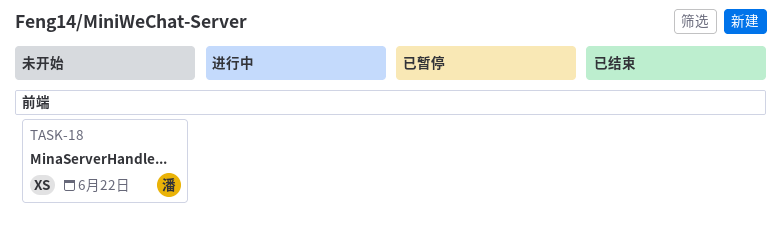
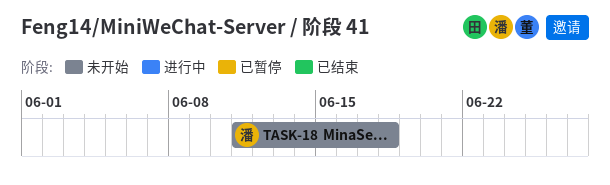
TASK-18, due: Jun 22 -> Jun 18

